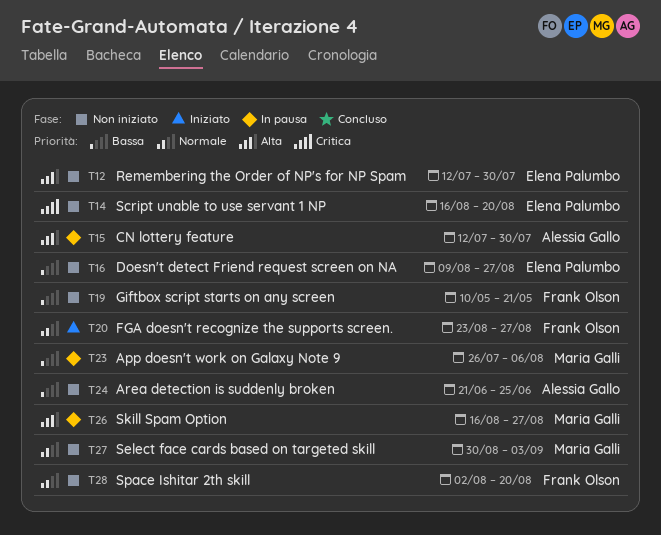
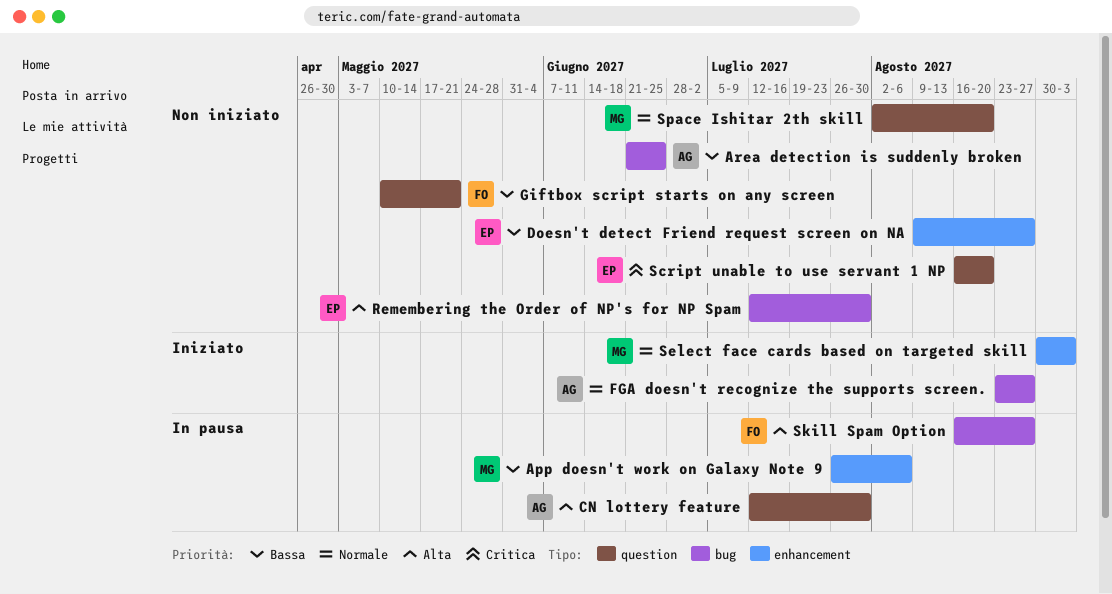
FGA doesn't recognize the supports screen., owner: Frank Olson -> Alessia Gallo
Select face cards based on targeted skill, status: Non iniziato -> Iniziato
Skill Spam Option, owner: Maria Galli -> Frank Olson
Space Ishitar 2th skill, owner: Frank Olson -> Maria Galli

